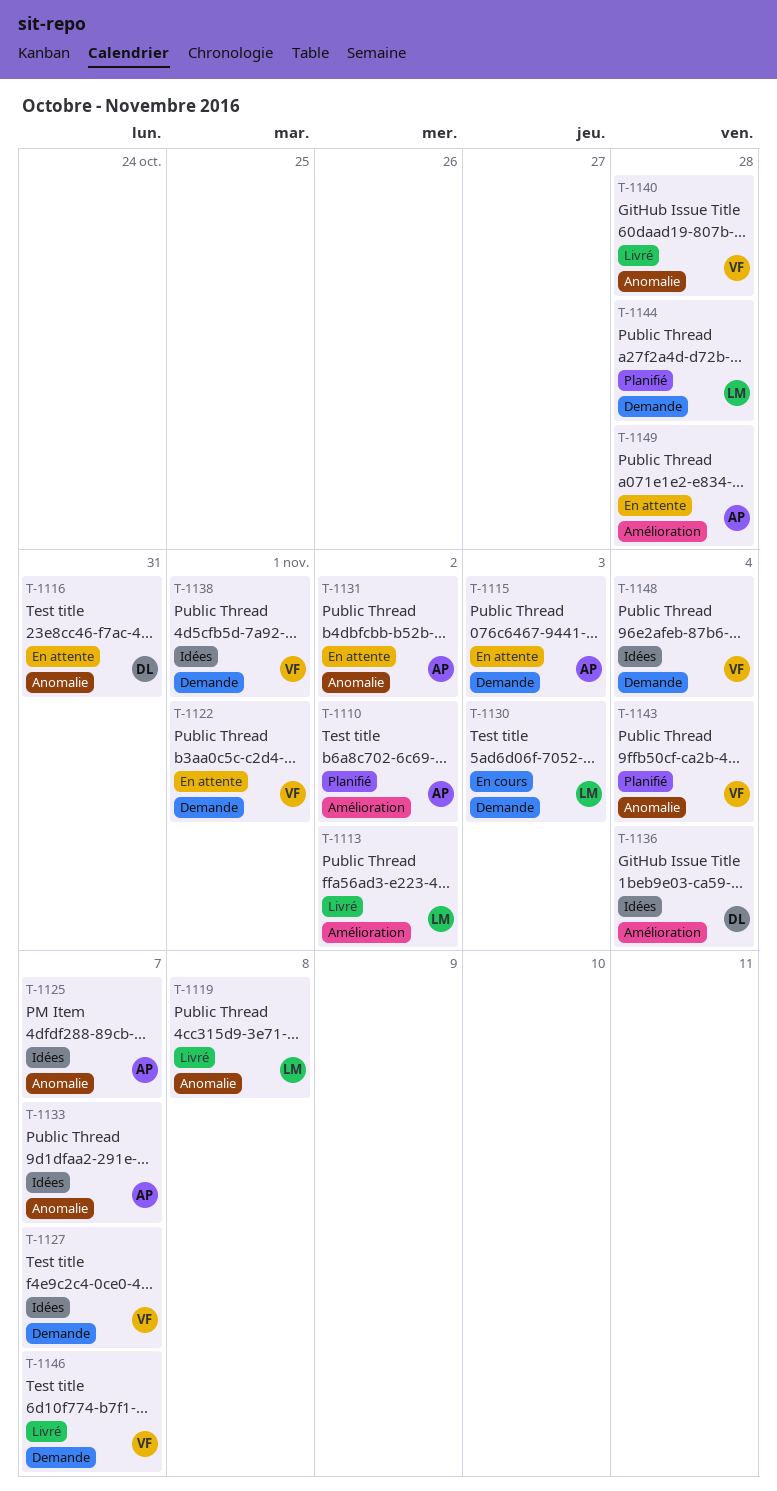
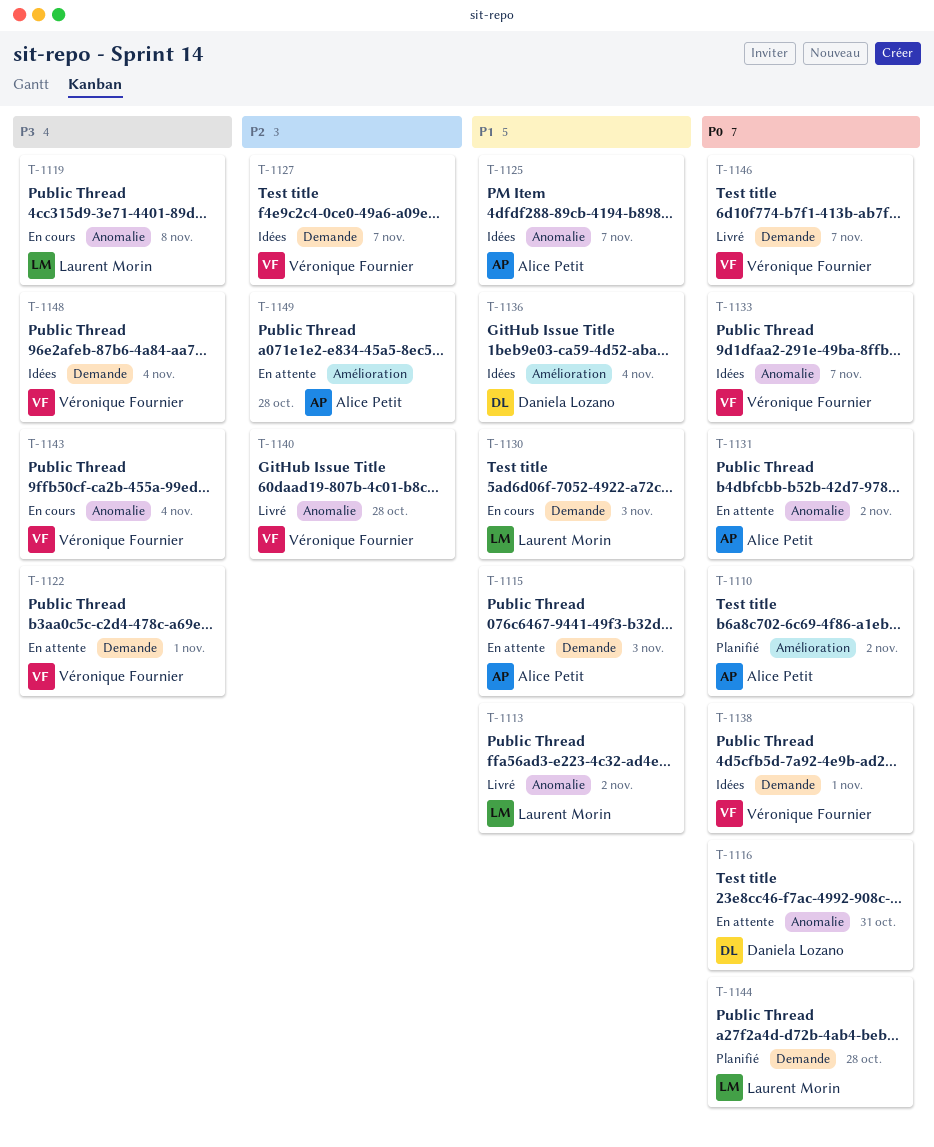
T-1113, label: Amélioration -> Anomalie
T-1119, status: Livré -> En cours
T-1133, owner: Alice Petit -> Véronique Fournier
T-1143, status: Planifié -> En cours

